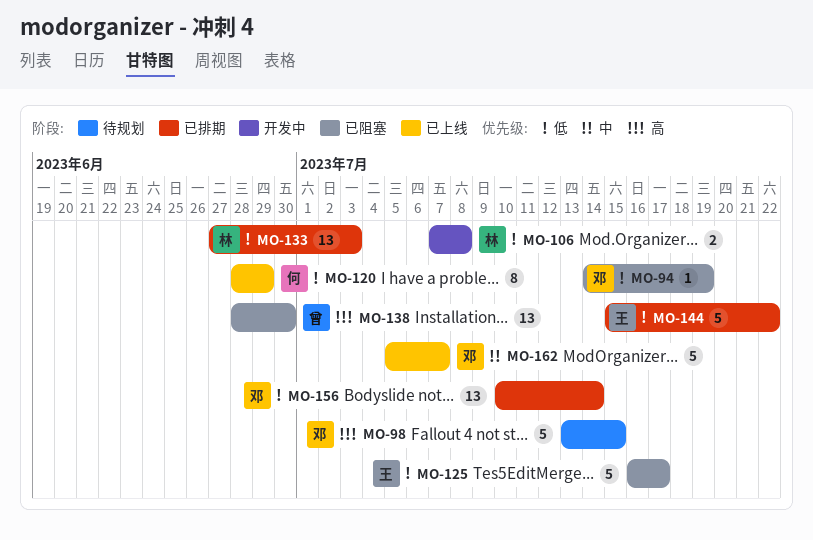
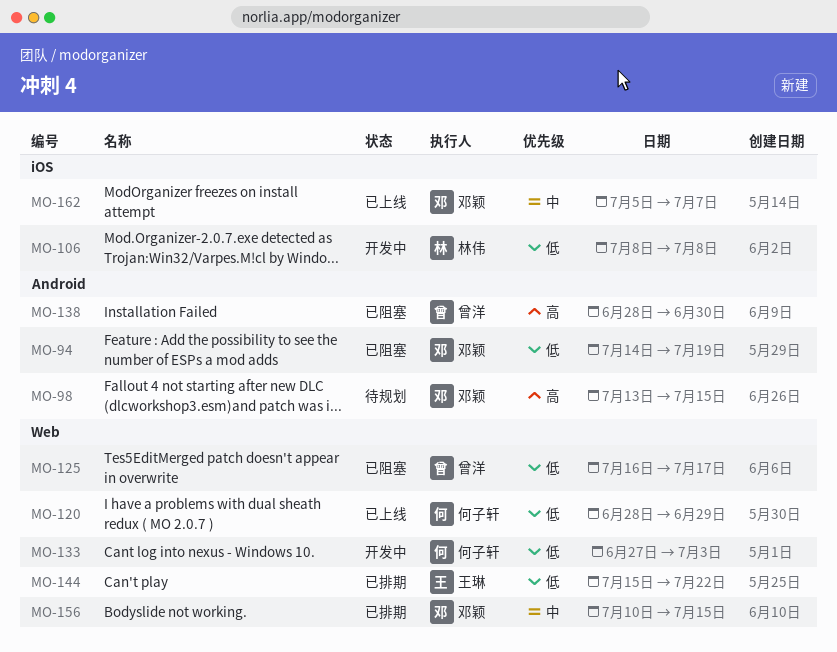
MO-106, start: Jul 7 -> Jul 8
MO-125, owner: 王琳 -> 曾洋
MO-133, status: 已排期 -> 开发中
MO-133, owner: 林伟 -> 何子轩
MO-156, priority: 低 -> 中
MO-156, due: Jul 14 -> Jul 15

